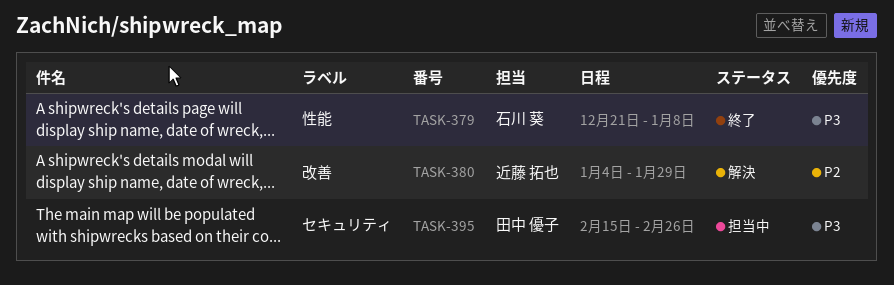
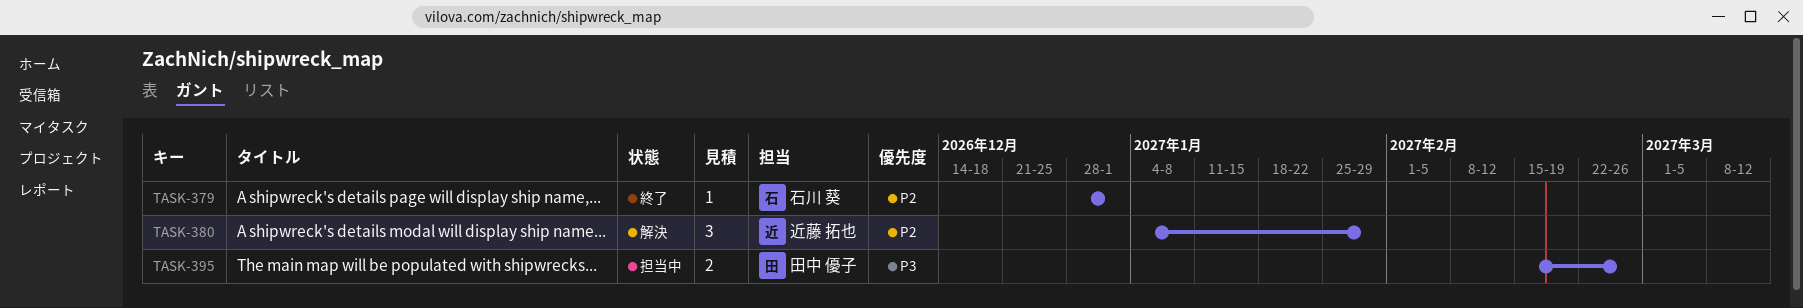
TASK-379, priority: P3 -> P2
TASK-379, start: Dec 21 -> Dec 28
TASK-379, due: Jan 8 -> Jan 1

